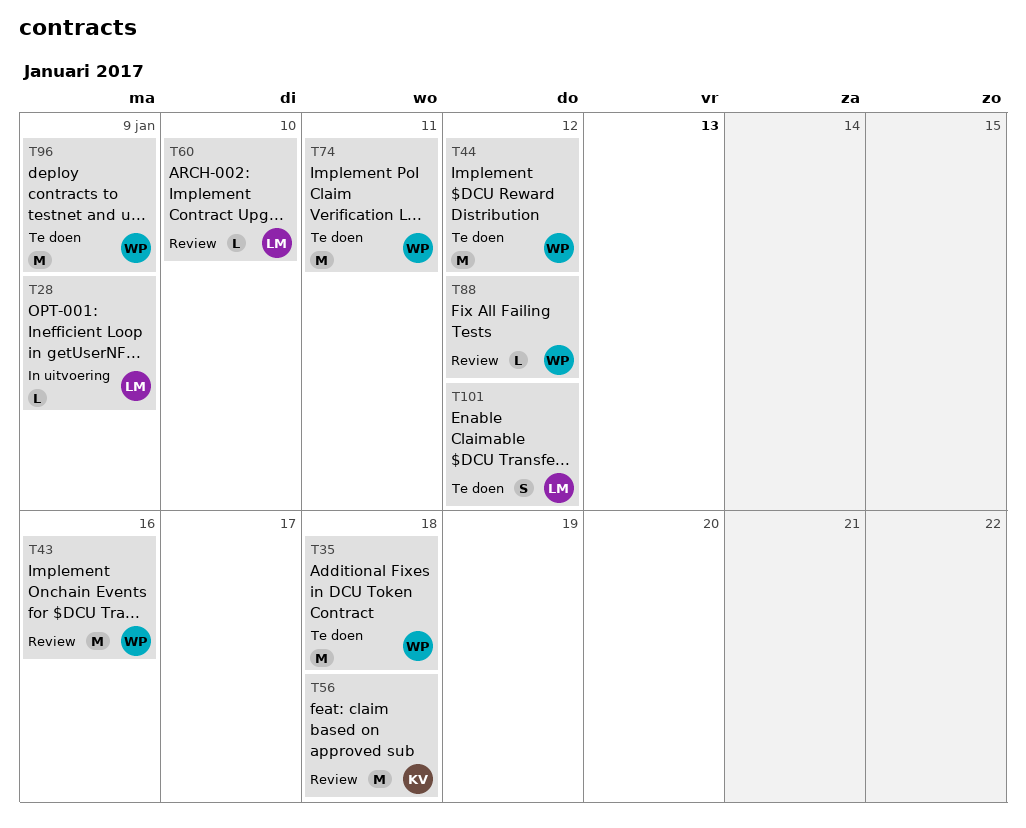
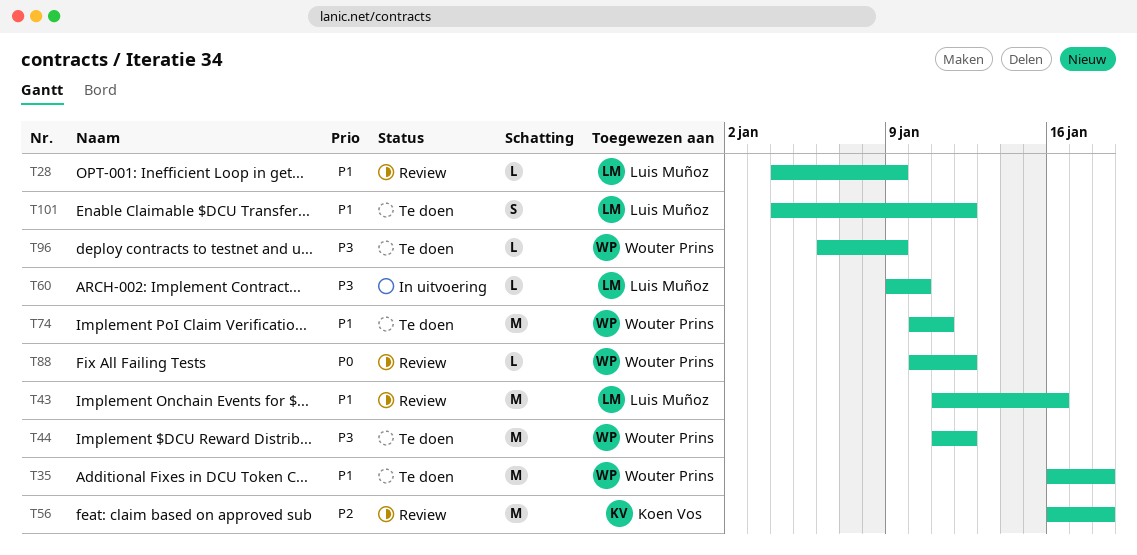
T28, status: In uitvoering -> Review
T43, owner: Wouter Prins -> Luis Muñoz
T60, status: Review -> In uitvoering
T96, estimate: M -> L

